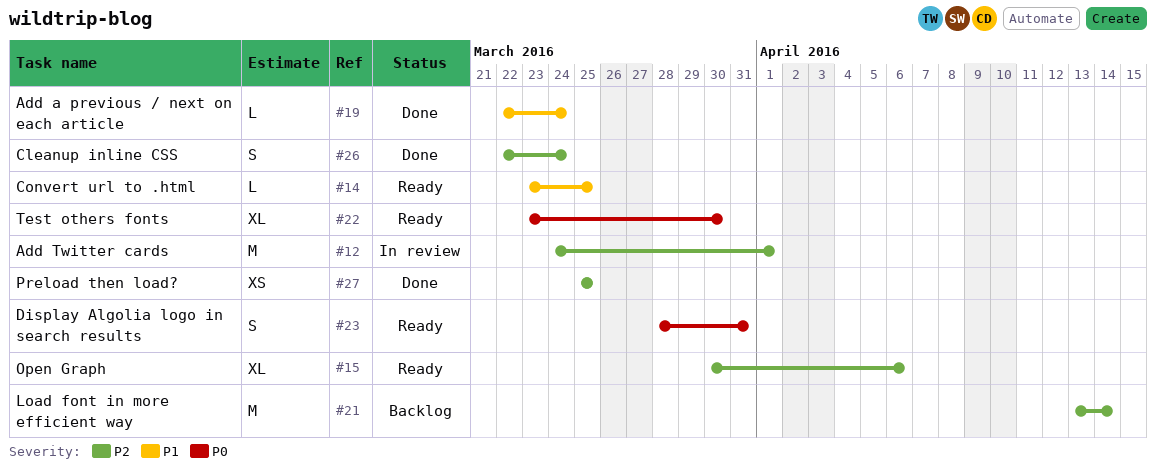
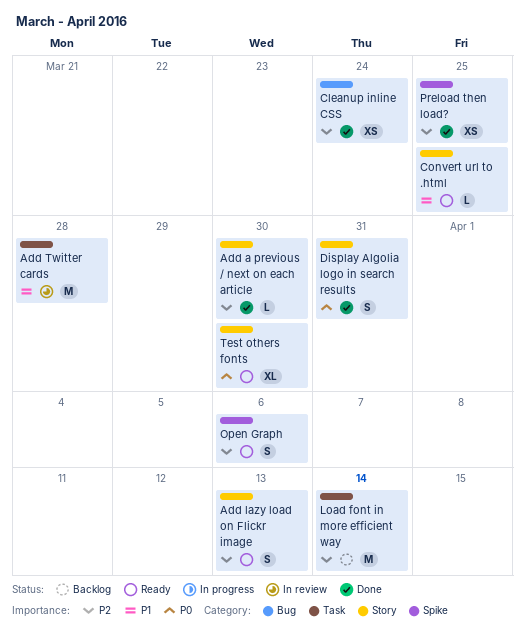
Add a previous / next on each article, priority: P1 -> P2
Add a previous / next on each article, due: Mar 24 -> Mar 30
Add lazy load on Flickr image: none -> present
Add Twitter cards, priority: P2 -> P1
Add Twitter cards, due: Apr 1 -> Mar 28
Cleanup inline CSS, estimate: S -> XS
Display Algolia logo in search results, status: Ready -> Done
Open Graph, estimate: XL -> S

